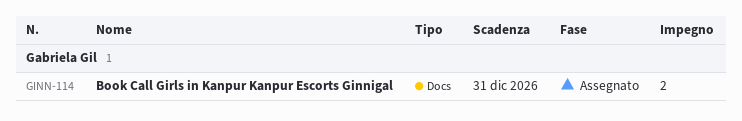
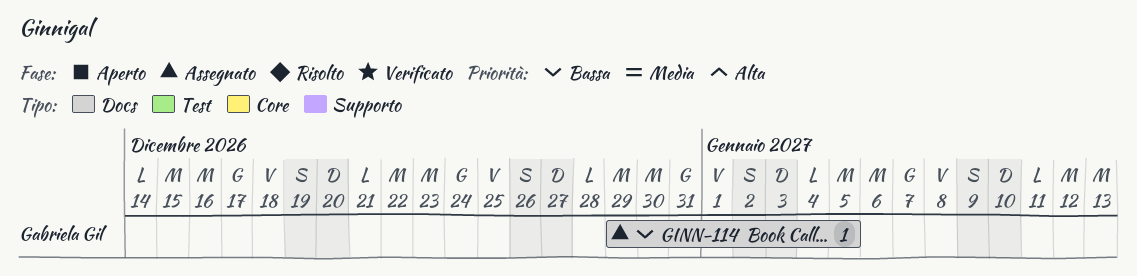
GINN-114, estimate: 2 -> 1
GINN-114, due: Dec 31 -> Jan 5

